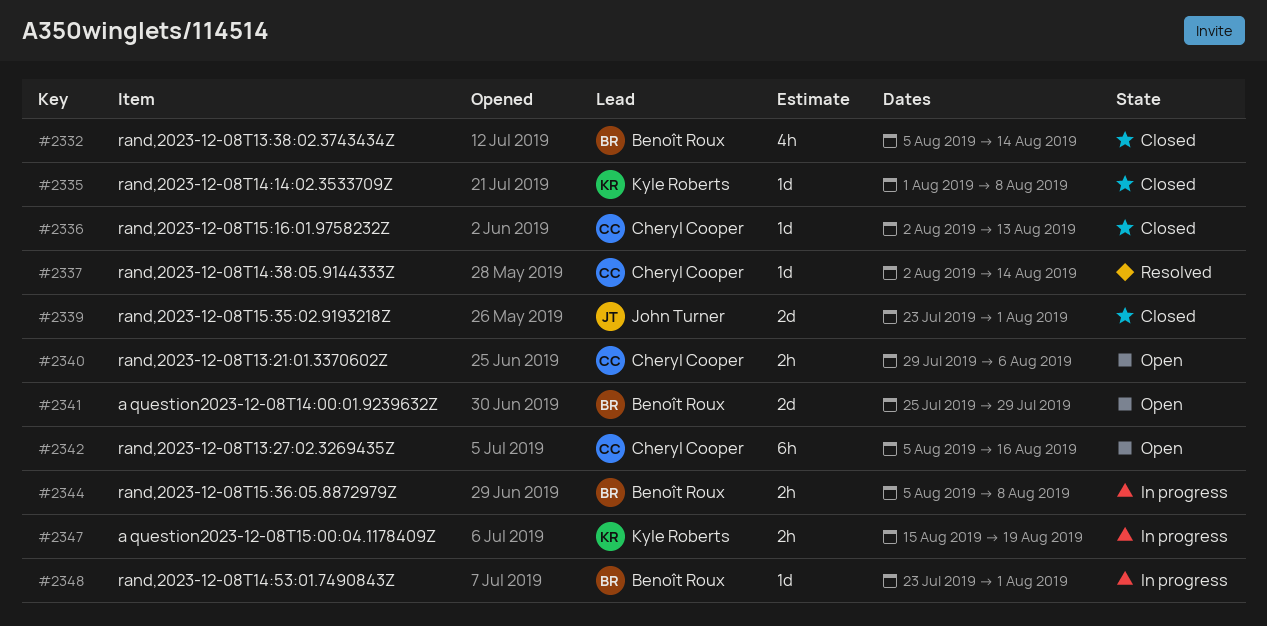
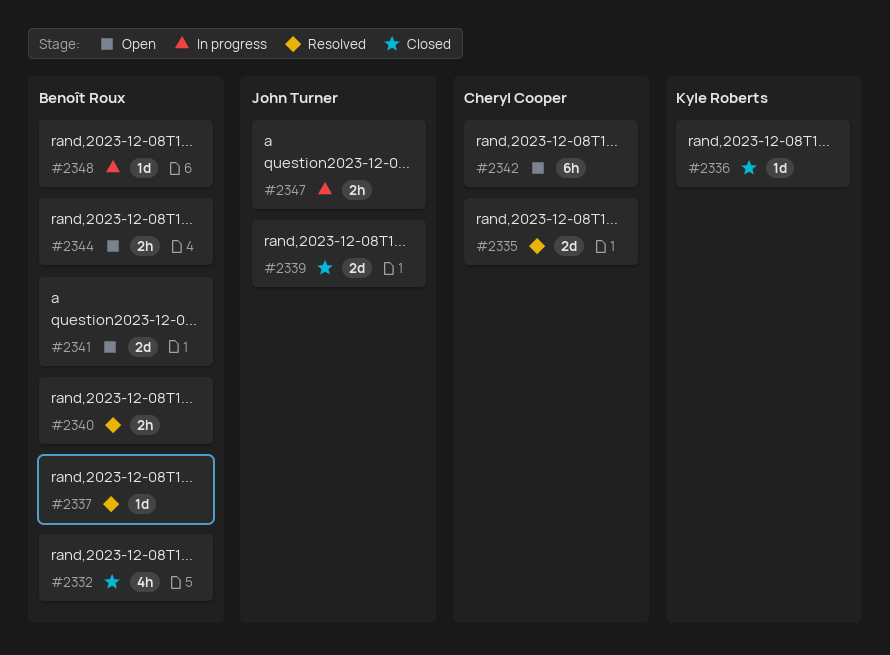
#2335, status: Closed -> Resolved
#2335, owner: Kyle Roberts -> Cheryl Cooper
#2335, estimate: 1d -> 2d
#2336, owner: Cheryl Cooper -> Kyle Roberts
#2337, owner: Cheryl Cooper -> Benoît Roux
#2340, status: Open -> Resolved
#2340, owner: Cheryl Cooper -> Benoît Roux
#2344, status: In progress -> Open
#2347, owner: Kyle Roberts -> John Turner

